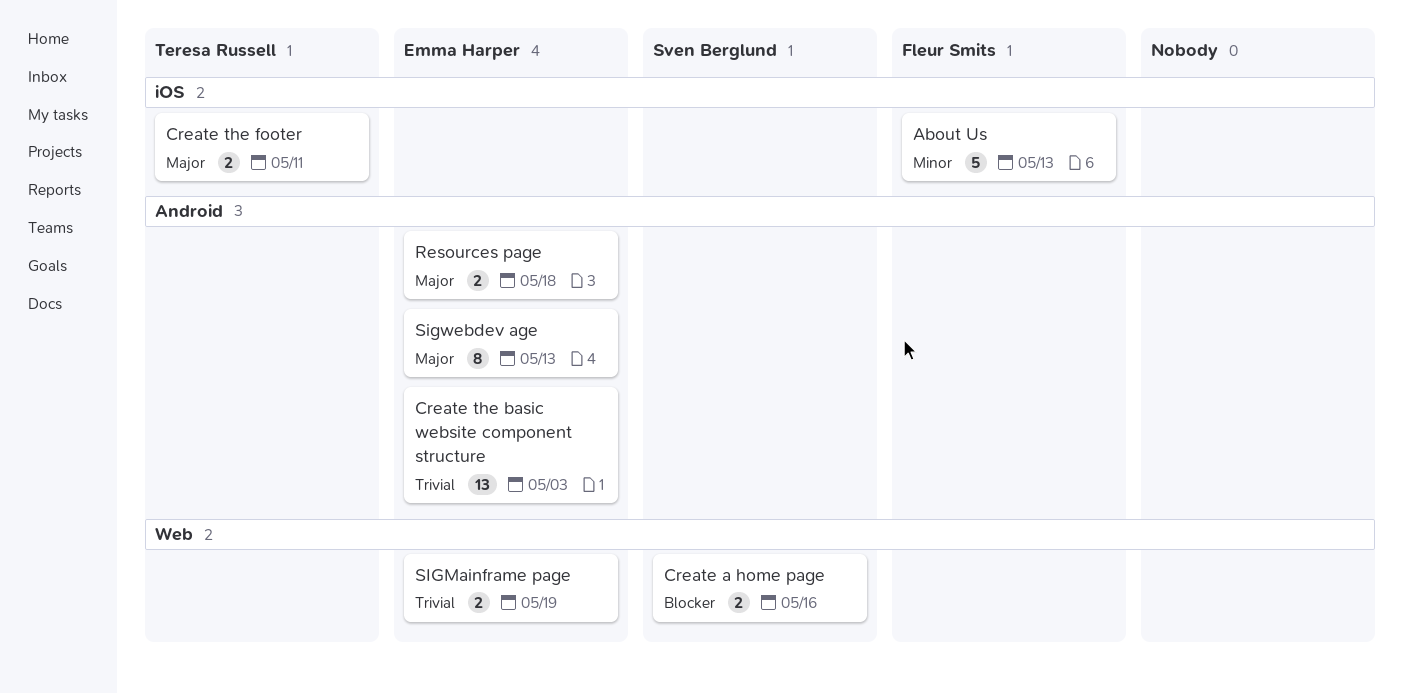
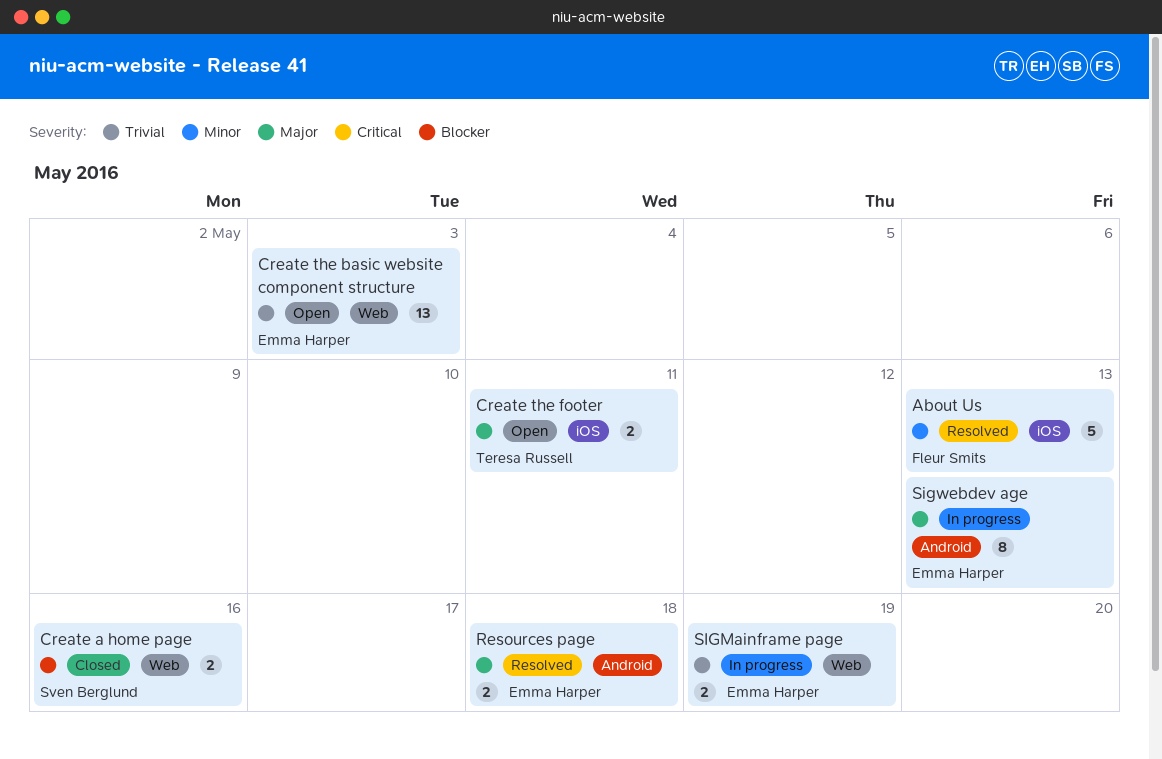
Create the basic website component structure, label: Android -> Web

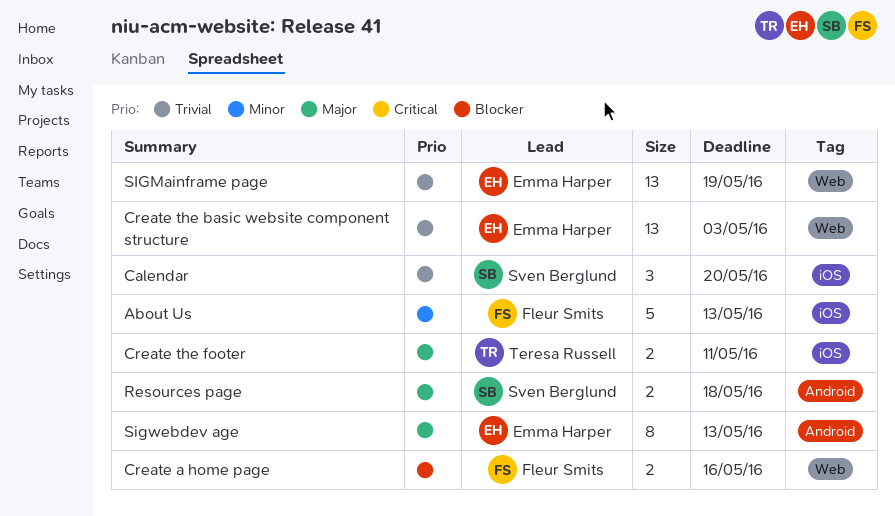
Calendar: none -> present
Create a home page, owner: Sven Berglund -> Fleur Smits
Resources page, owner: Emma Harper -> Sven Berglund
SIGMainframe page, estimate: 2 -> 13

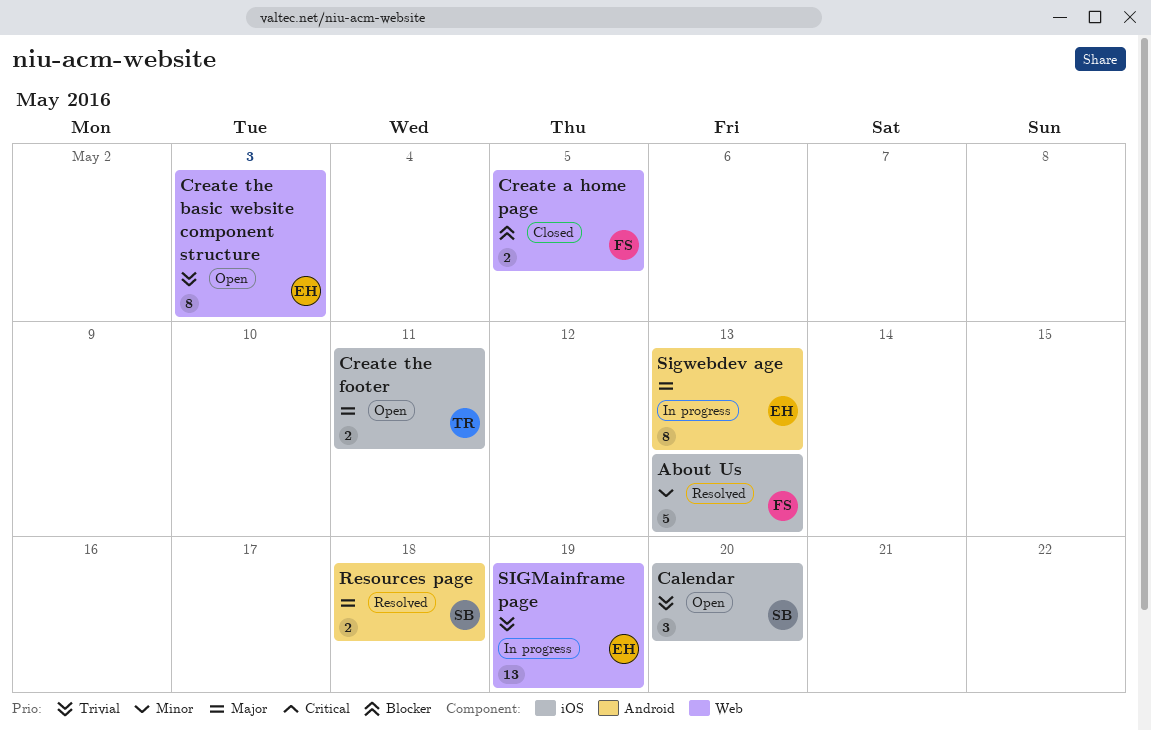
Create a home page, due: May 16 -> May 5
Create the basic website component structure, estimate: 13 -> 8

